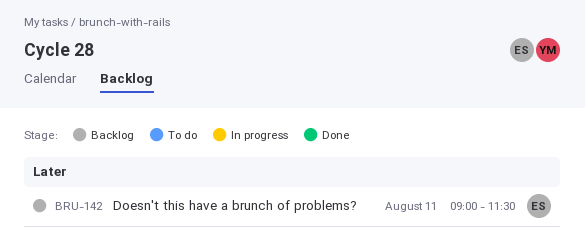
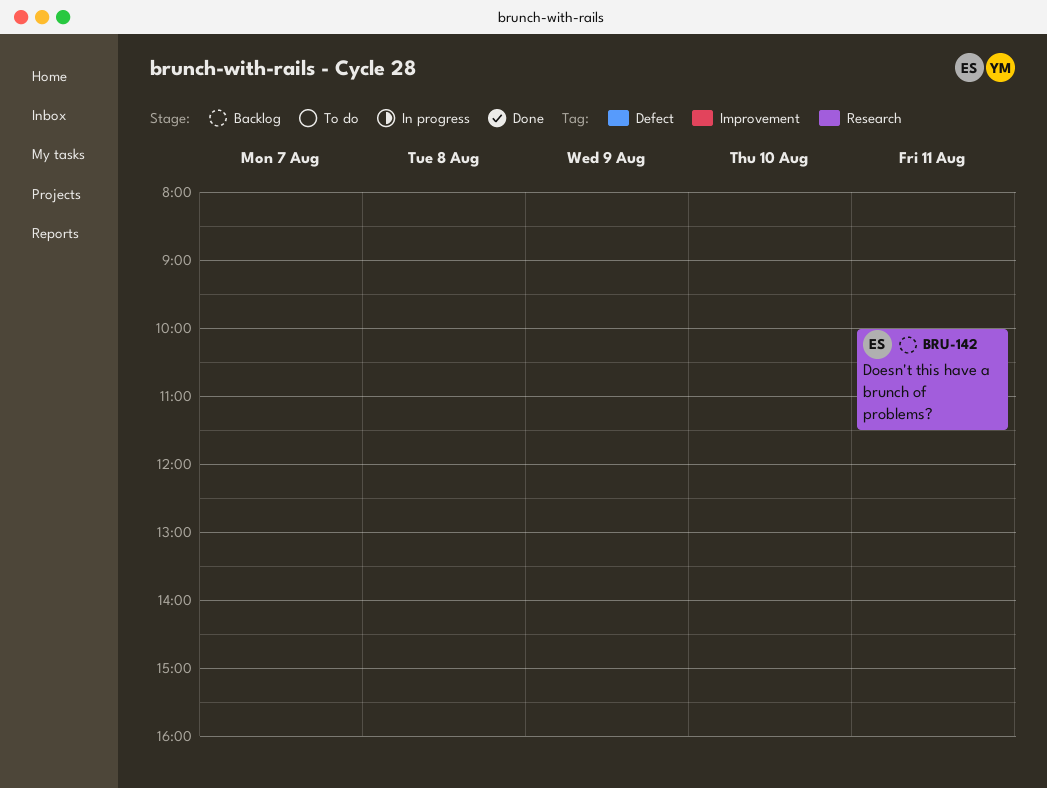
BRU-142, begins: 09:00 -> 10:00

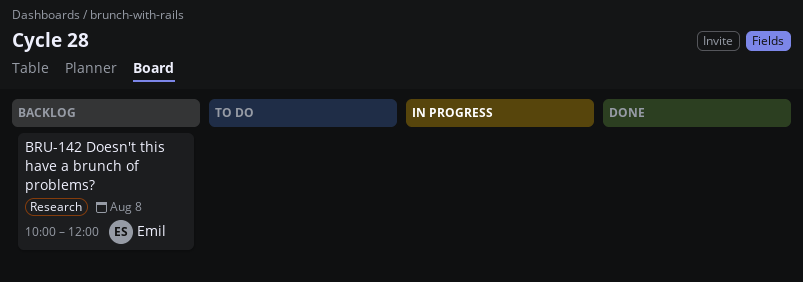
BRU-142, day: Aug 11 -> Aug 8
BRU-142, ends: 11:30 -> 12:00

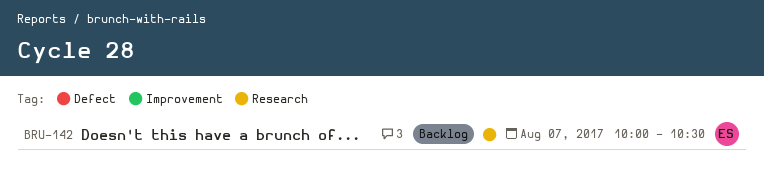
BRU-142, day: Aug 8 -> Aug 7
BRU-142, ends: 12:00 -> 10:30

